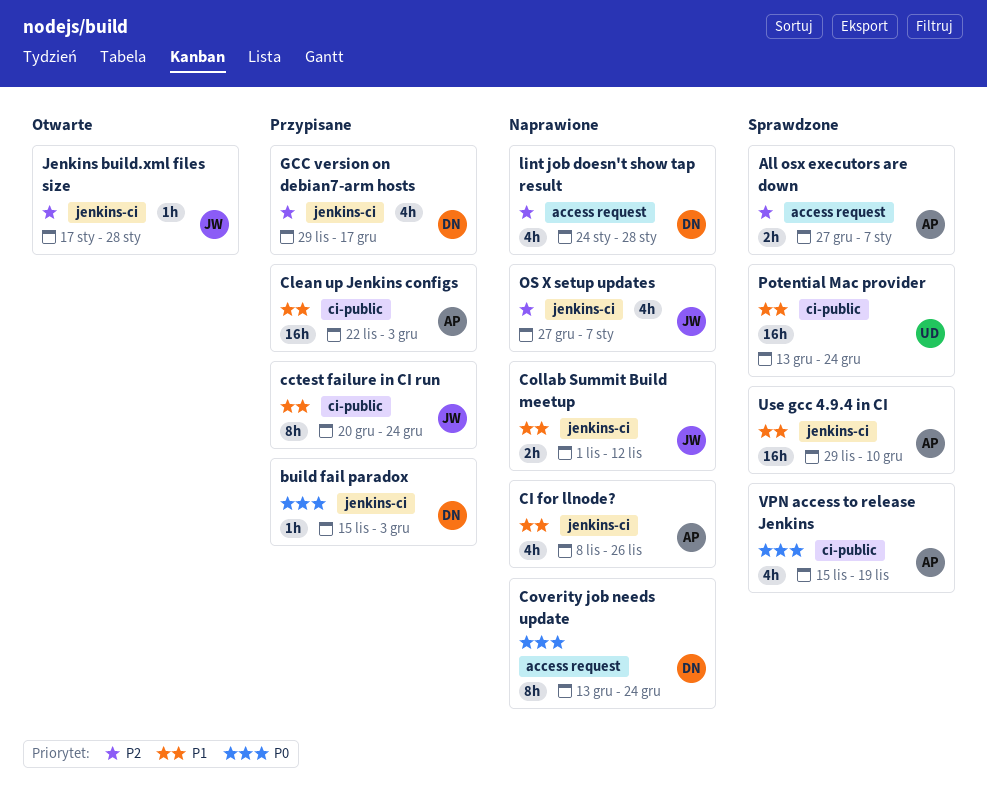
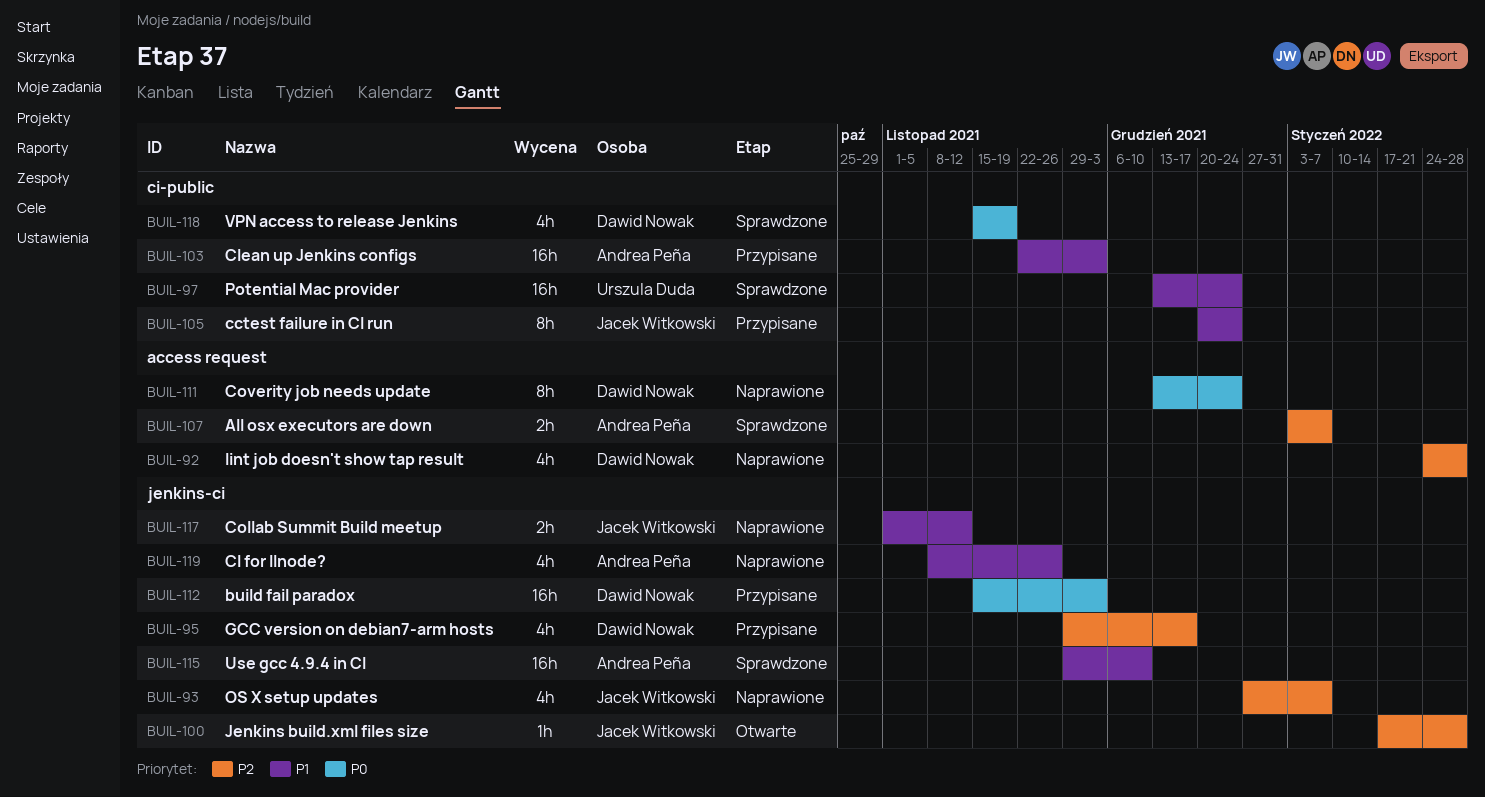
All osx executors are down, start: Dec 27 -> Jan 3
build fail paradox, estimate: 1h -> 16h
VPN access to release Jenkins, owner: Andrea Peña -> Dawid Nowak

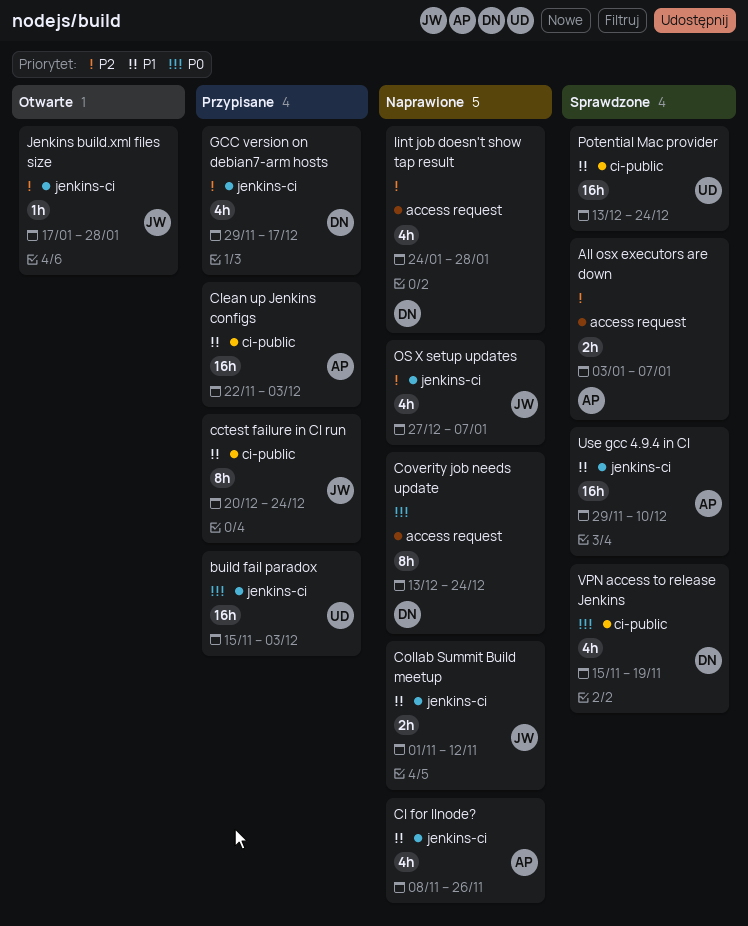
build fail paradox, owner: Dawid Nowak -> Urszula Duda

